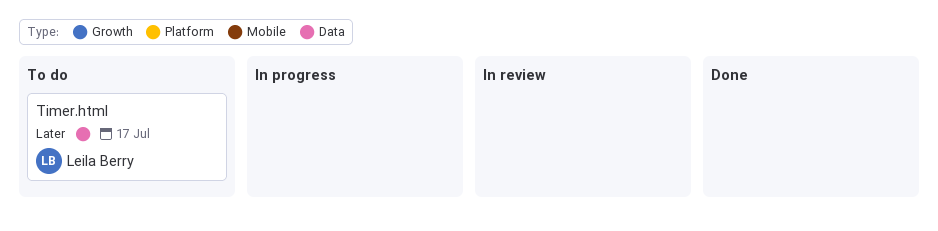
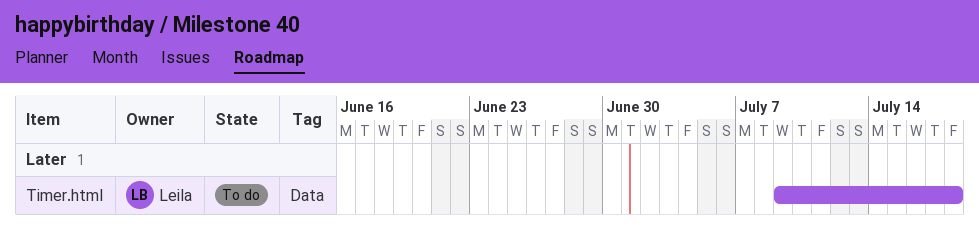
Timer.html, due: Jul 17 -> Jul 18

